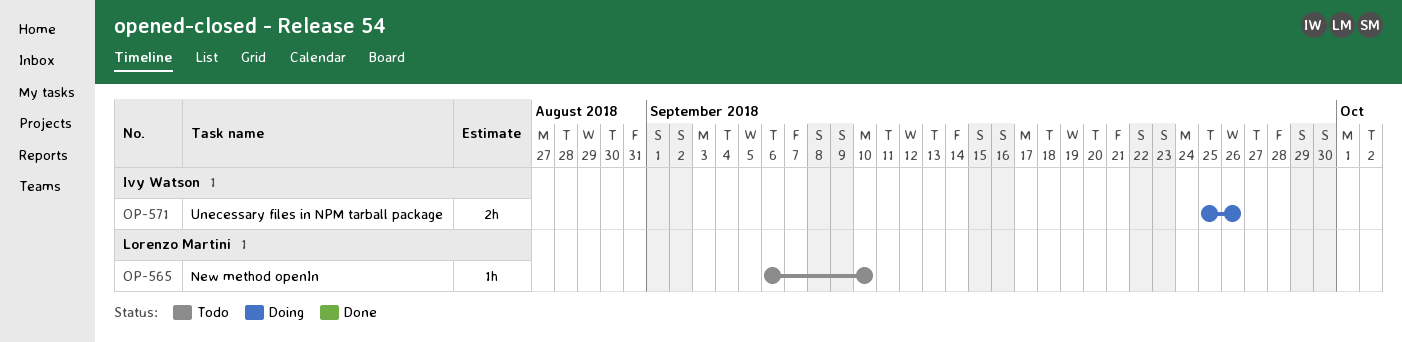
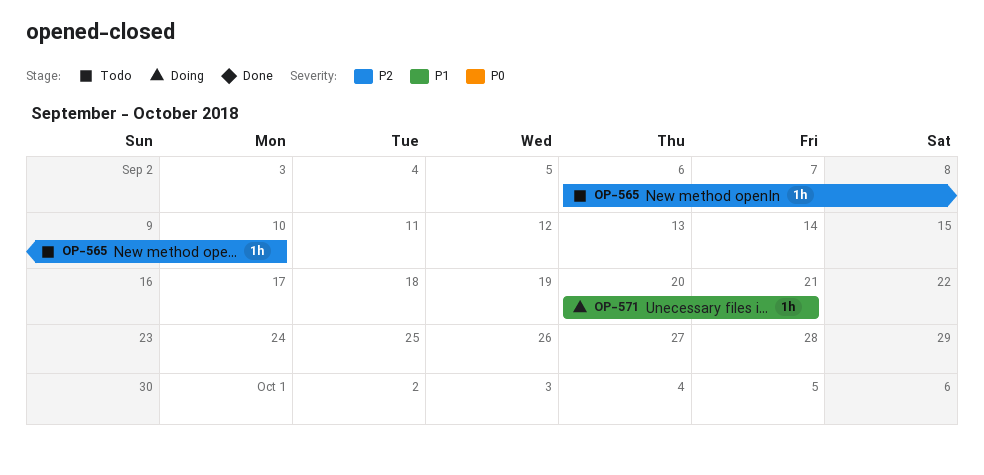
OP-571, estimate: 2h -> 1h
OP-571, start: Sep 25 -> Sep 20
OP-571, due: Sep 26 -> Sep 21

